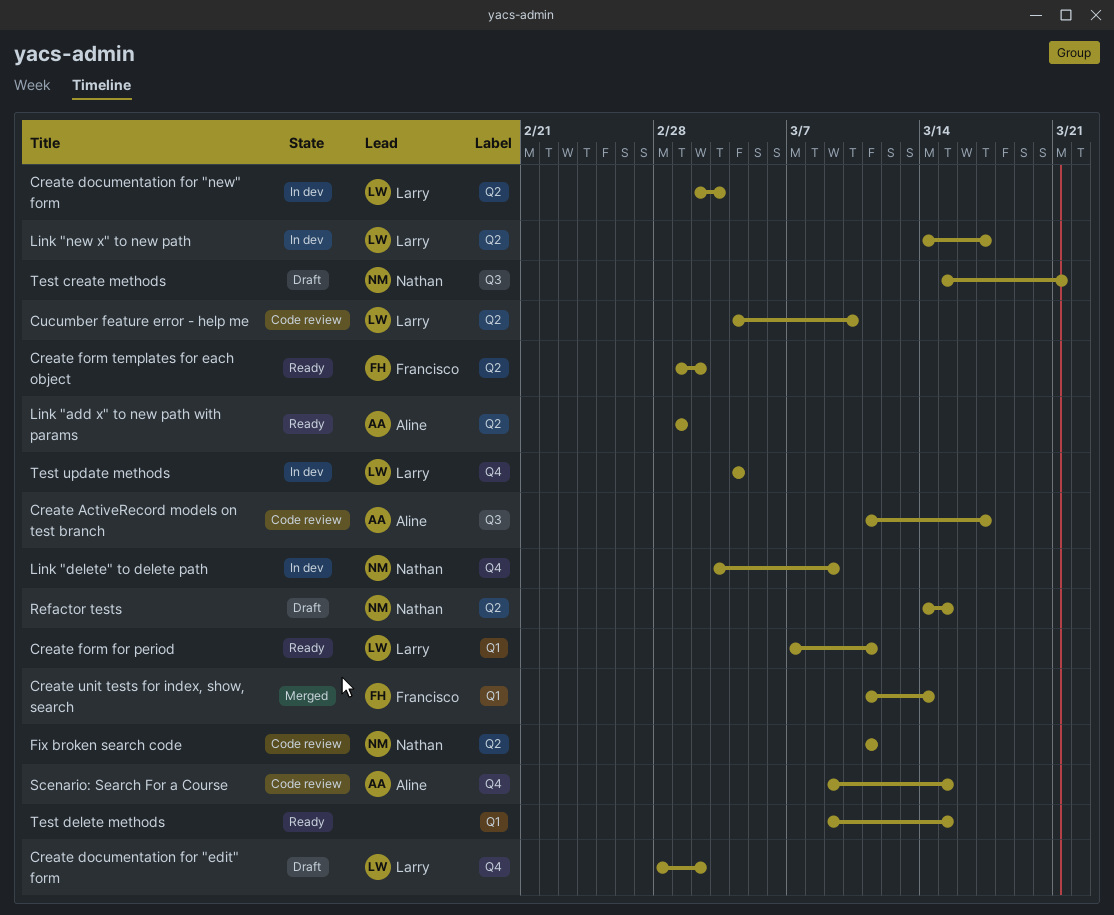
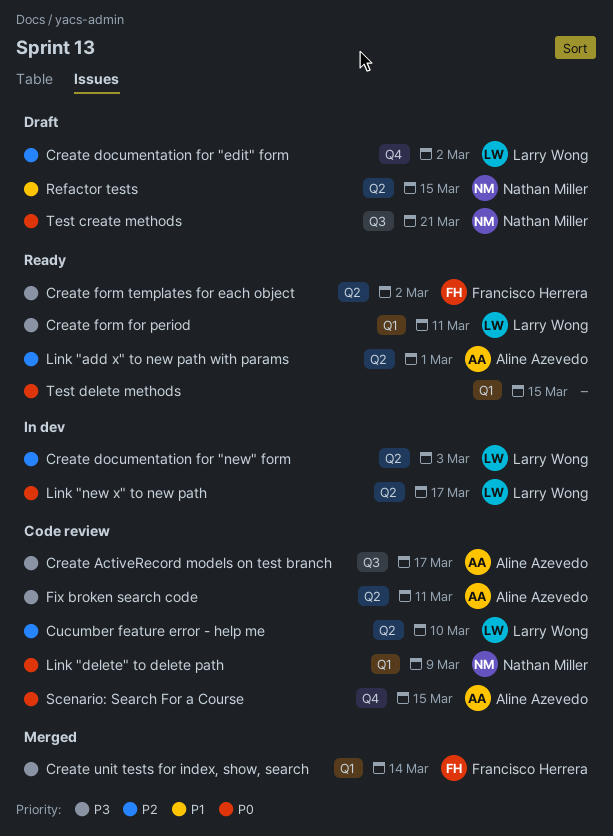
Fix broken search code, owner: Nathan Miller -> Aline Azevedo
Link "delete" to delete path, status: In dev -> Code review
Link "delete" to delete path, label: Q4 -> Q1
Test update methods: present -> none

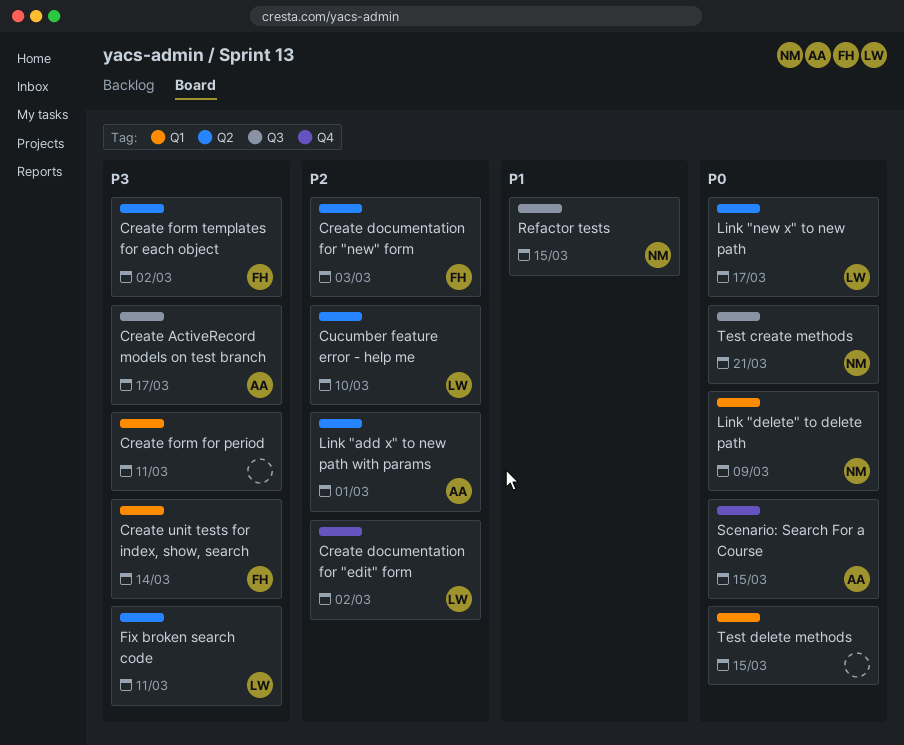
Create documentation for "new" form, owner: Larry Wong -> Francisco Herrera
Create form for period, owner: Larry Wong -> none
Fix broken search code, owner: Aline Azevedo -> Larry Wong
Refactor tests, label: Q2 -> Q3

